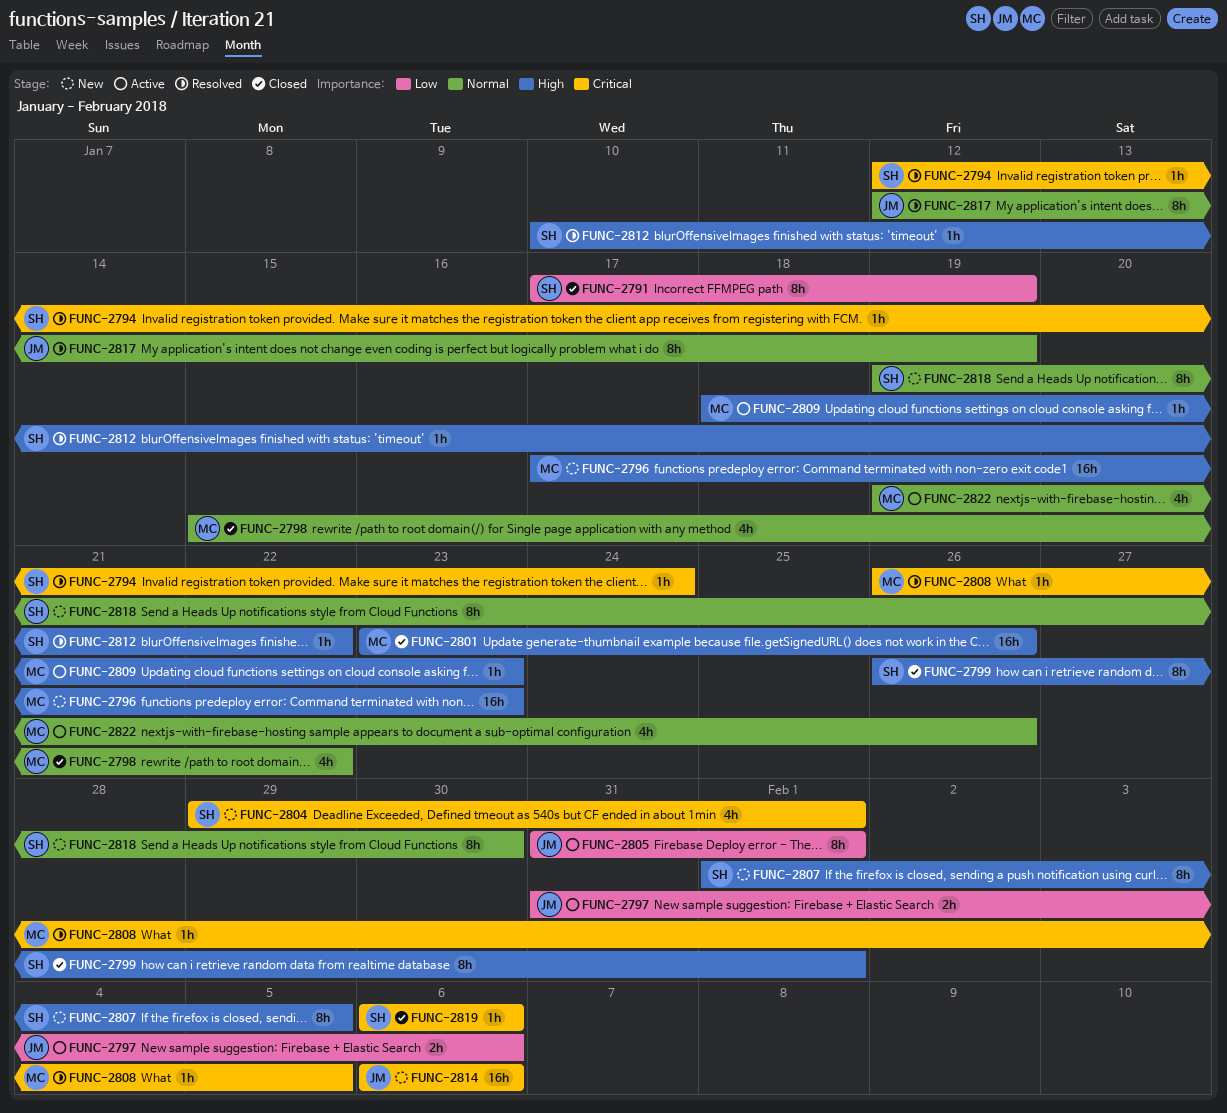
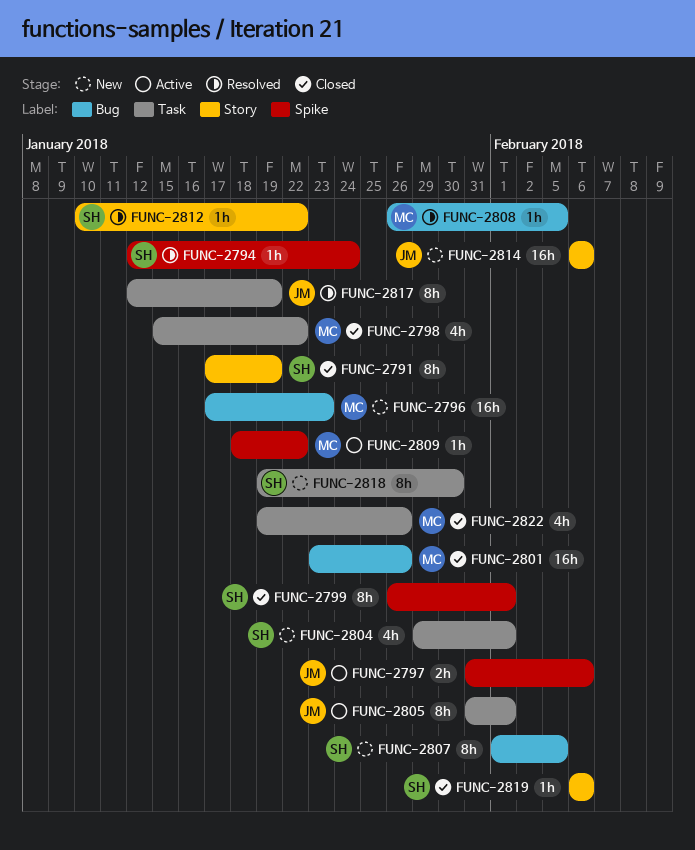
FUNC-2809, due: Jan 23 -> Jan 22
FUNC-2822, status: Active -> Closed

